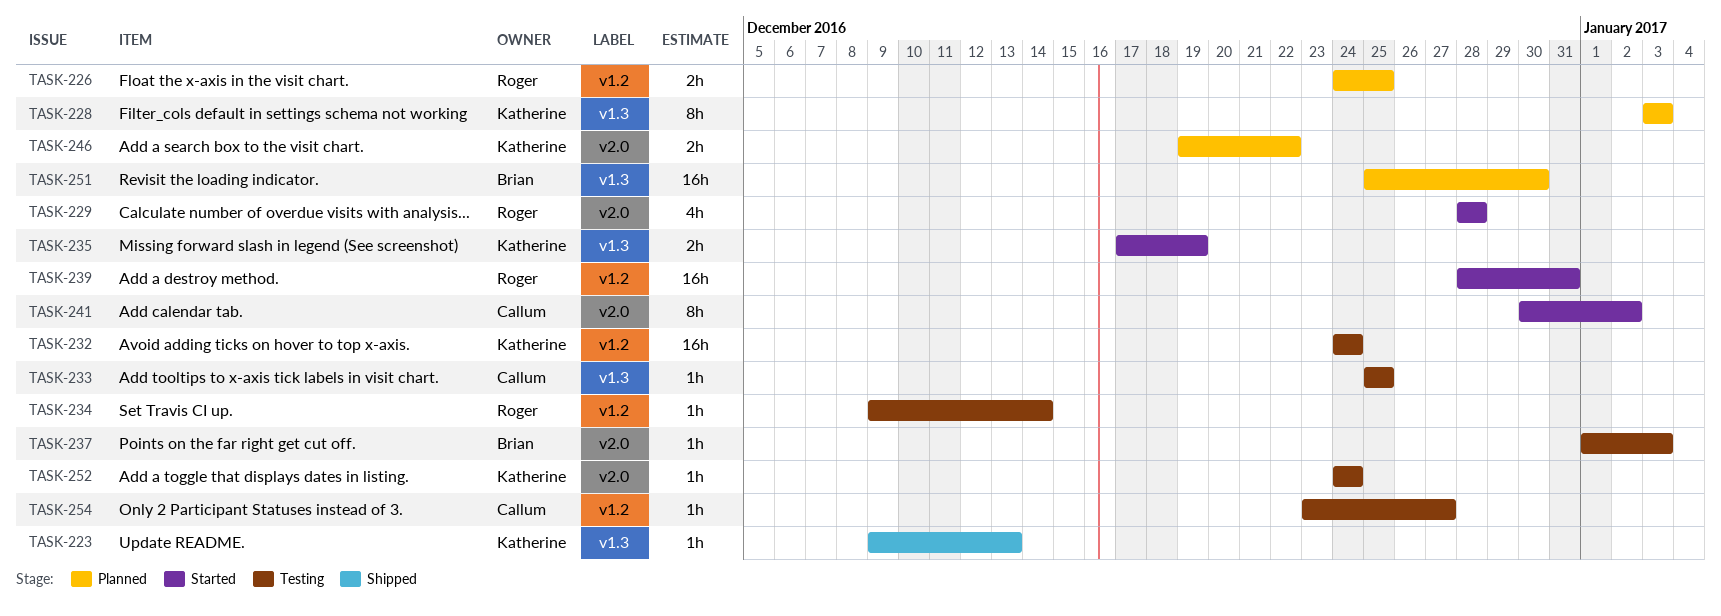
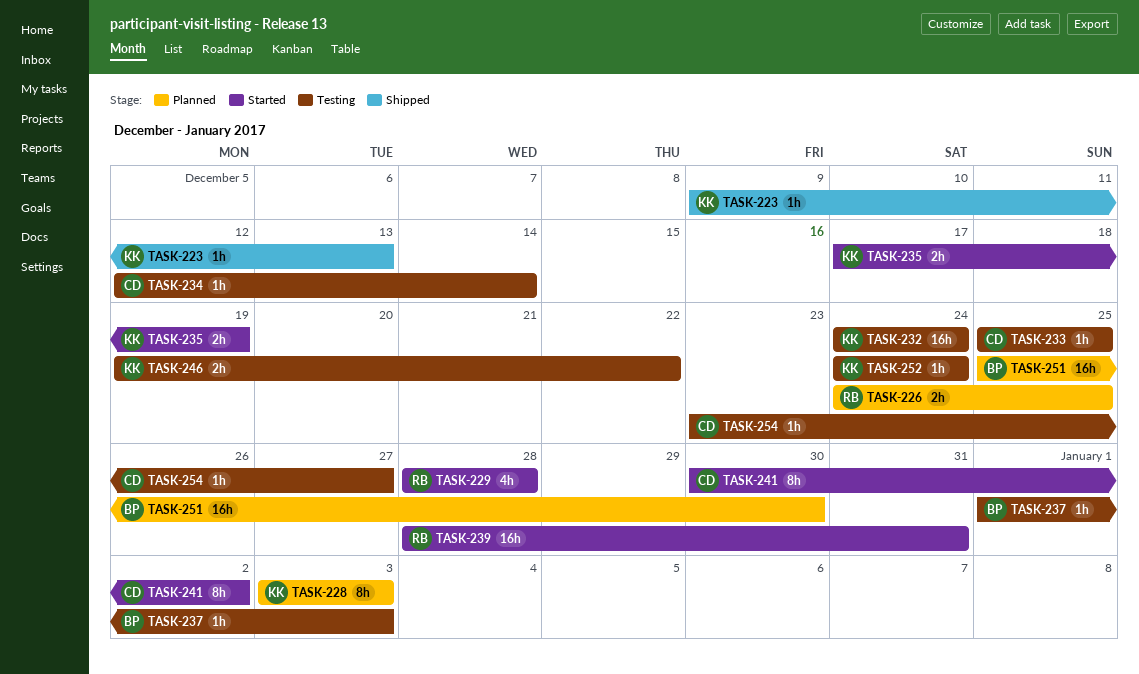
TASK-234, owner: Roger -> Callum
TASK-234, start: Dec 9 -> Dec 12
TASK-246, status: Planned -> Testing

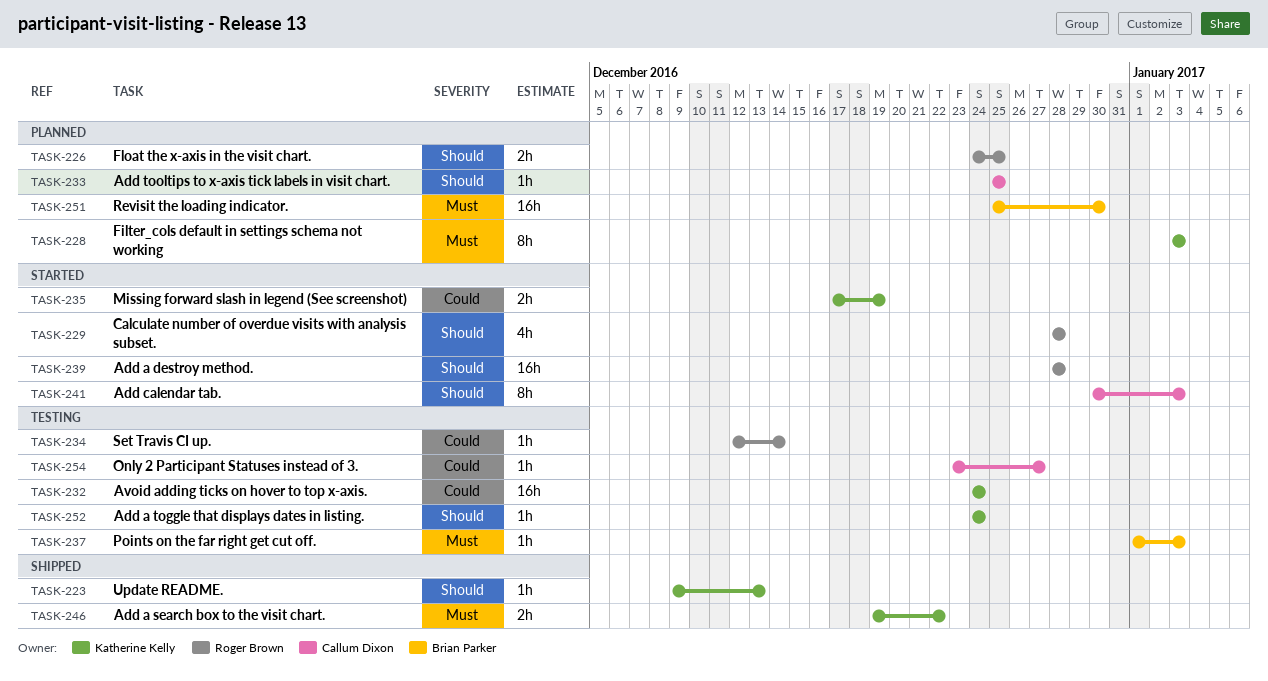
TASK-233, status: Testing -> Planned
TASK-234, owner: Callum Dixon -> Roger Brown
TASK-239, due: Dec 31 -> Dec 28
TASK-241, due: Jan 2 -> Jan 3
TASK-246, status: Testing -> Shipped

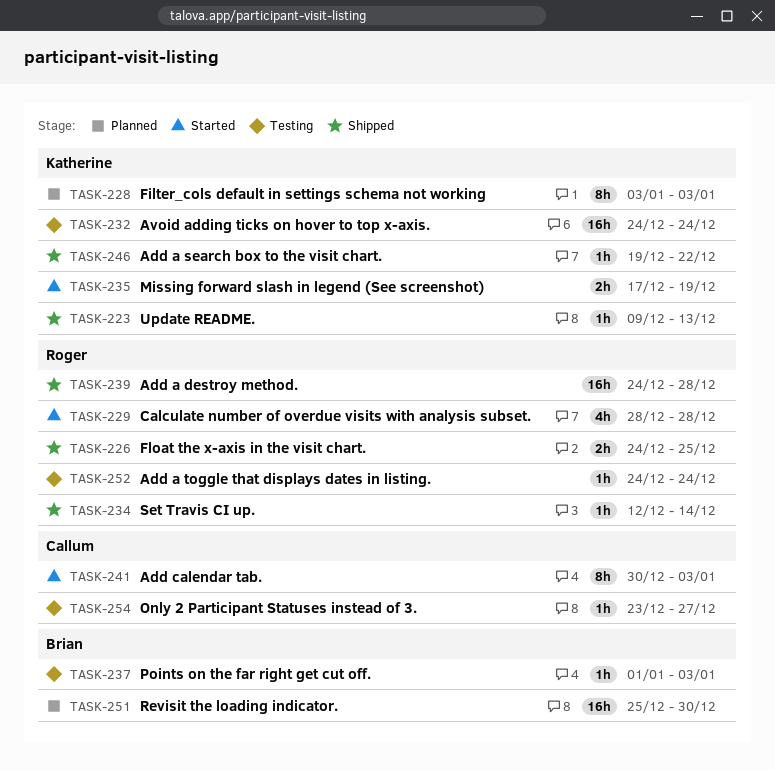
TASK-226, status: Planned -> Shipped
TASK-233: present -> none
TASK-234, status: Testing -> Shipped
TASK-239, status: Started -> Shipped
TASK-239, start: Dec 28 -> Dec 24
TASK-246, estimate: 2h -> 1h
TASK-252, owner: Katherine Kelly -> Roger Brown

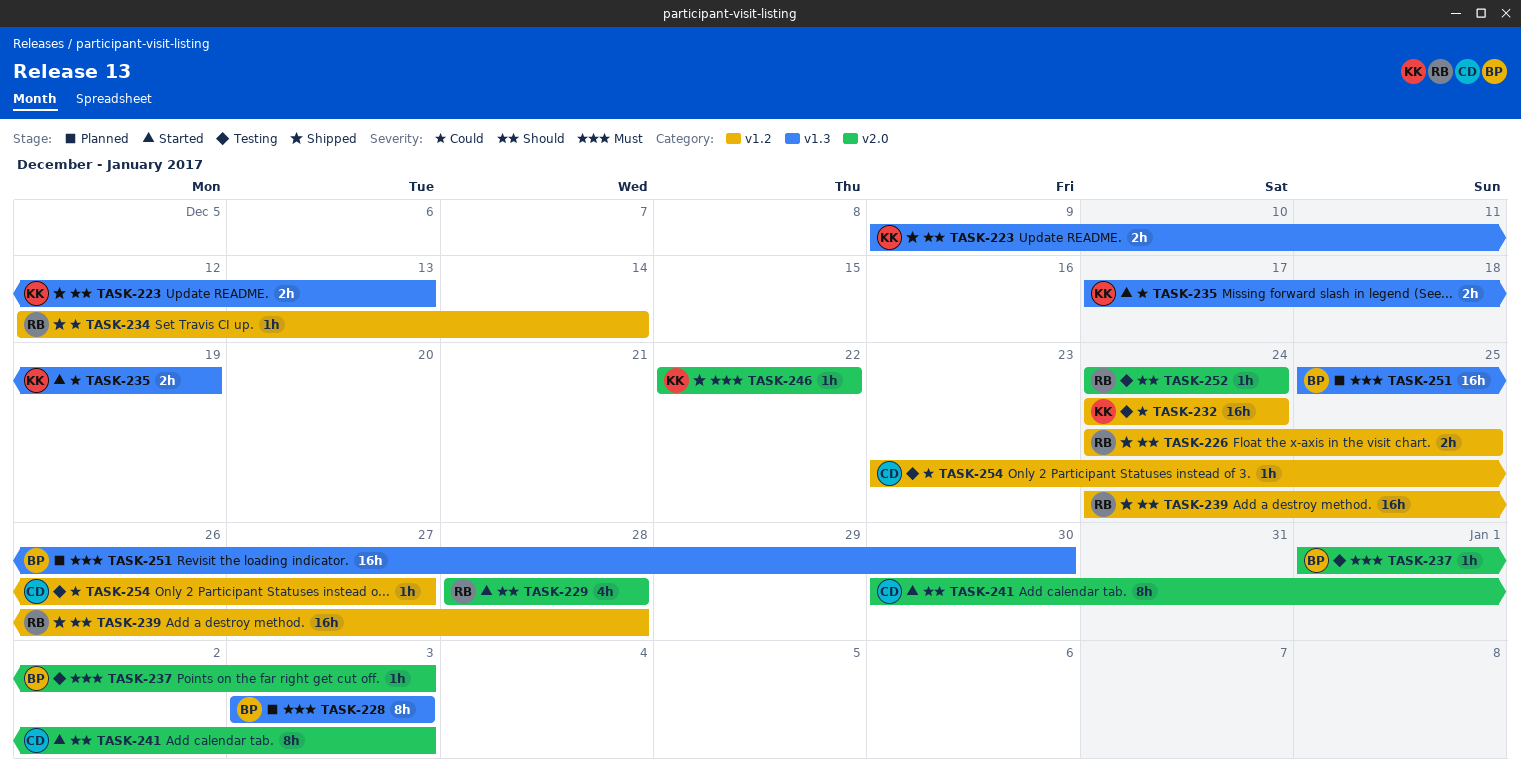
TASK-223, estimate: 1h -> 2h
TASK-228, owner: Katherine -> Brian
TASK-246, start: Dec 19 -> Dec 22

